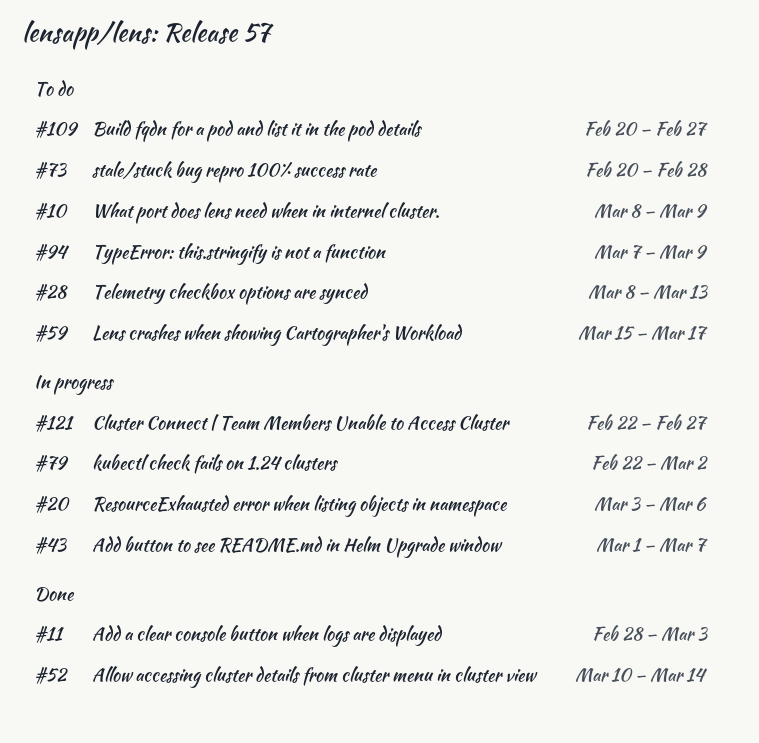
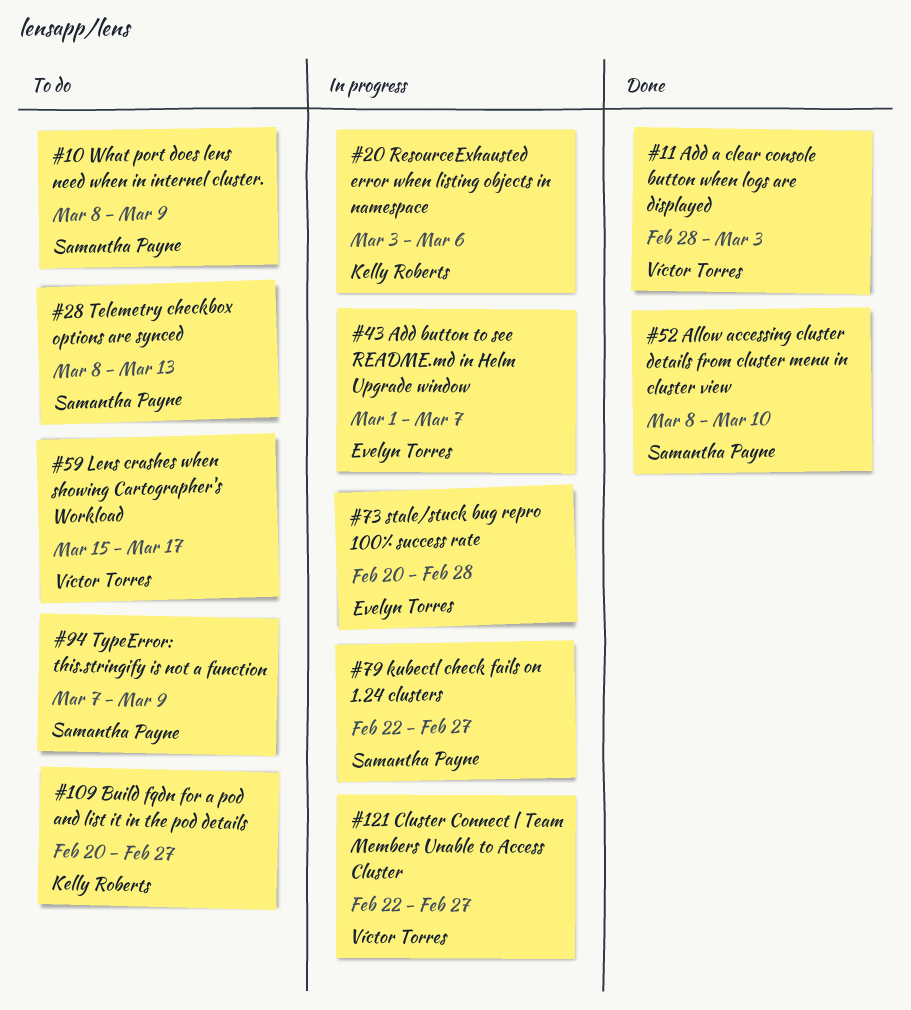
#52, start: Mar 10 -> Mar 8
#52, due: Mar 14 -> Mar 10
#73, status: To do -> In progress
#79, due: Mar 2 -> Feb 27

